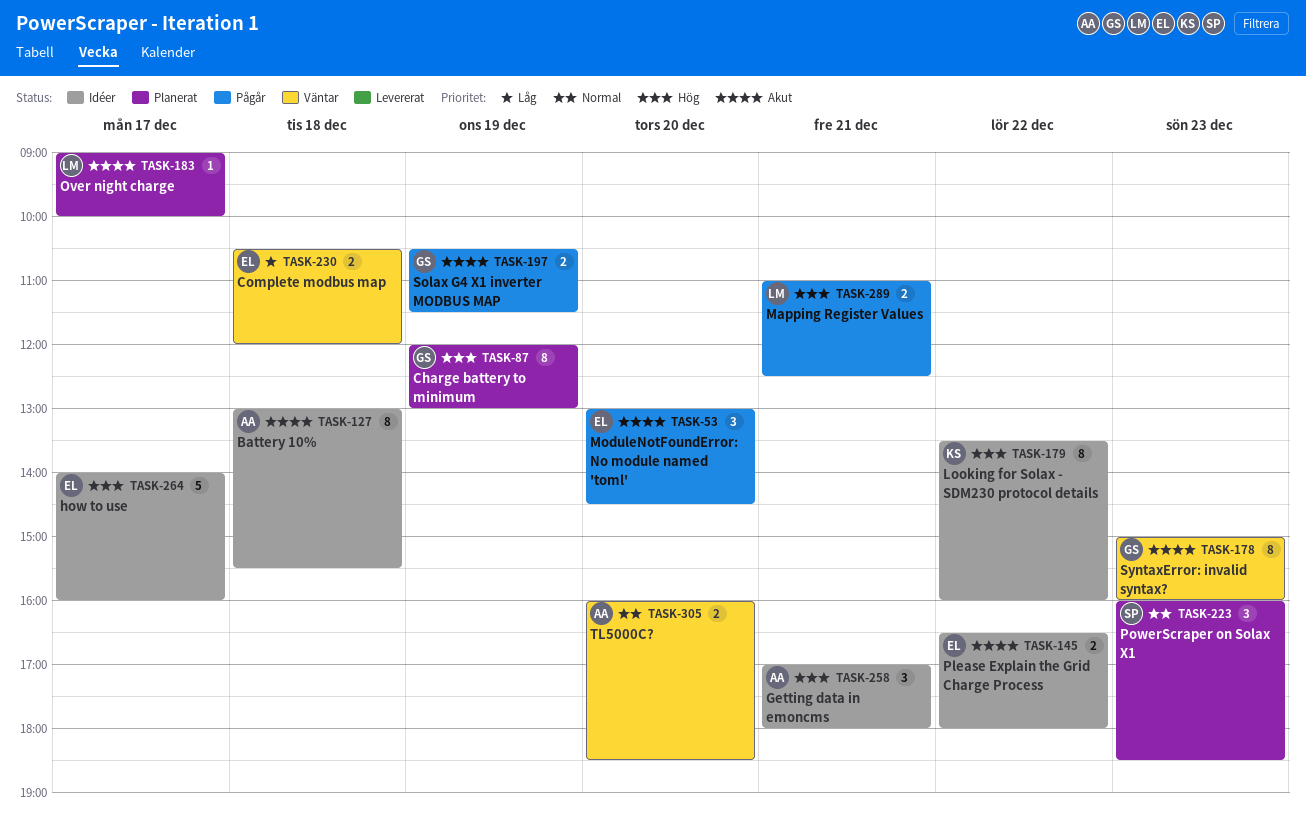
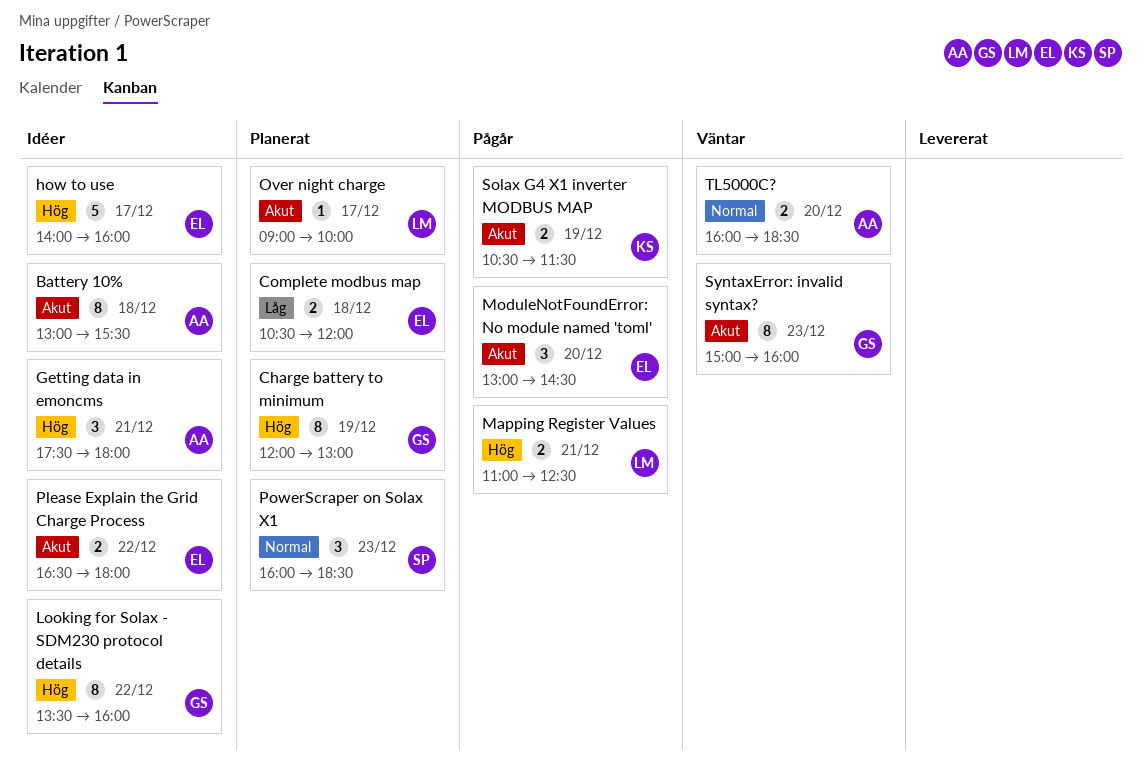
Complete modbus map, status: Väntar -> Planerat
Getting data in emoncms, begins: 17:00 -> 17:30
Looking for Solax - SDM230 protocol details, owner: KS -> GS
Solax G4 X1 inverter MODBUS MAP, owner: GS -> KS

